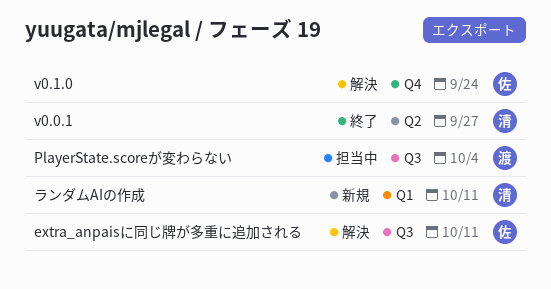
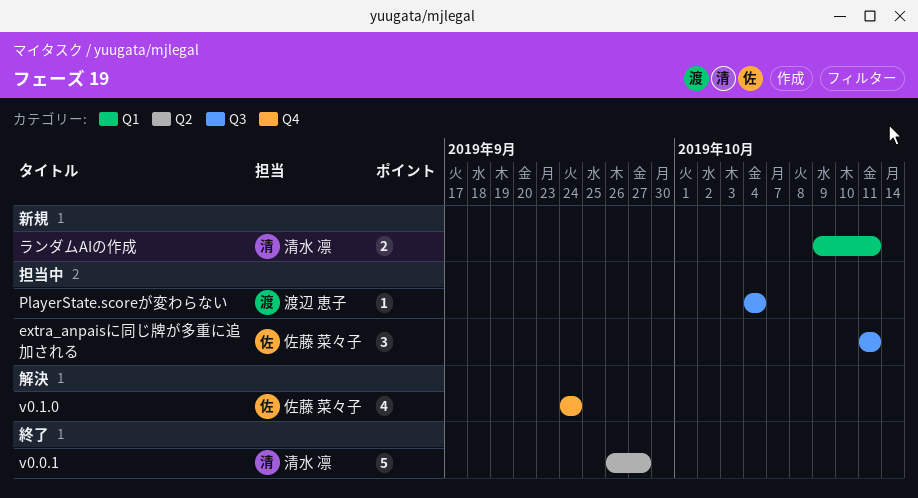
extra_anpaisに同じ牌が多重に追加される, status: 解決 -> 担当中

